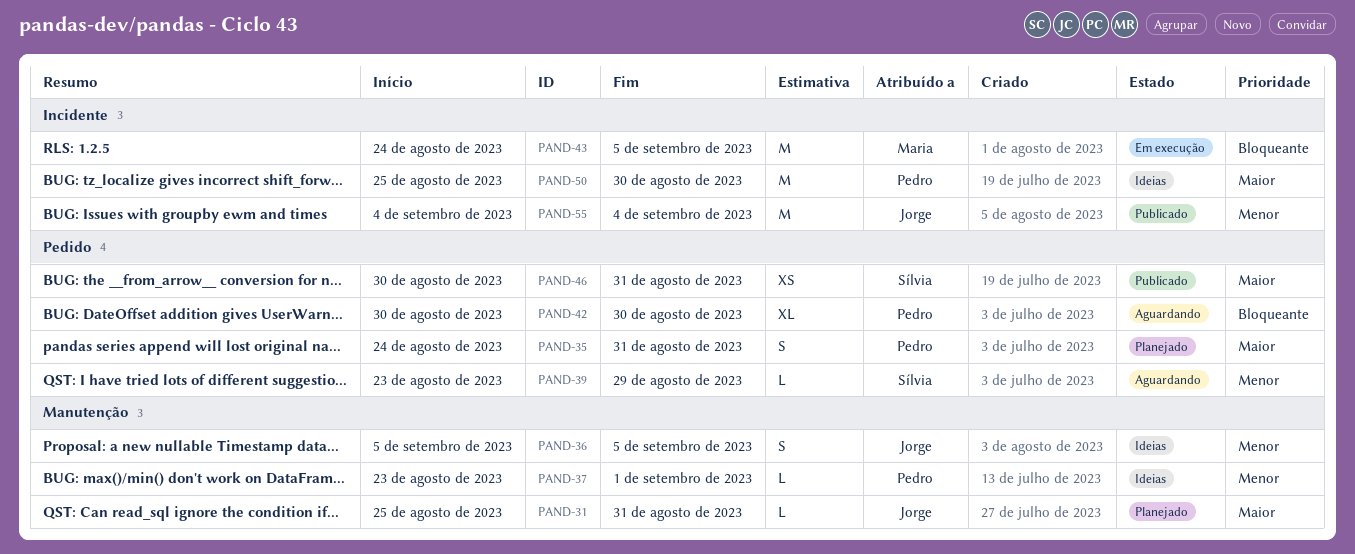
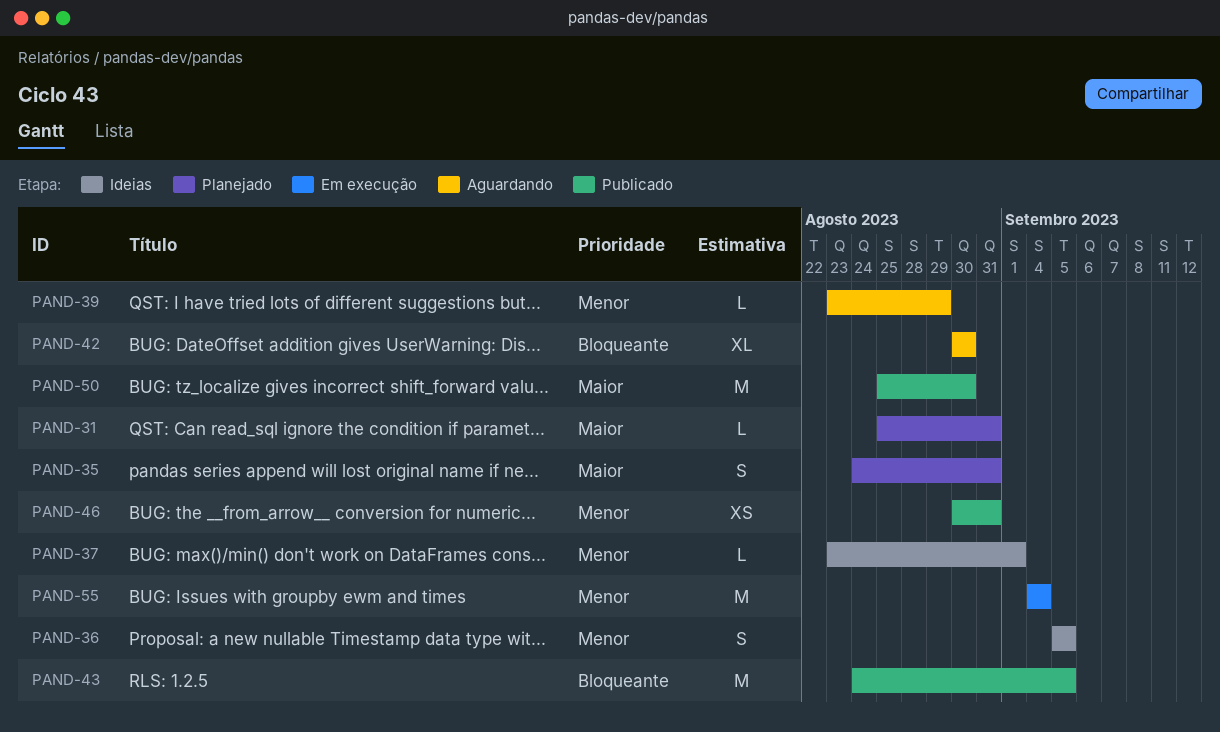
PAND-43, status: Em execução -> Publicado
PAND-46, priority: Maior -> Menor
PAND-50, status: Ideias -> Publicado
PAND-55, status: Publicado -> Em execução

